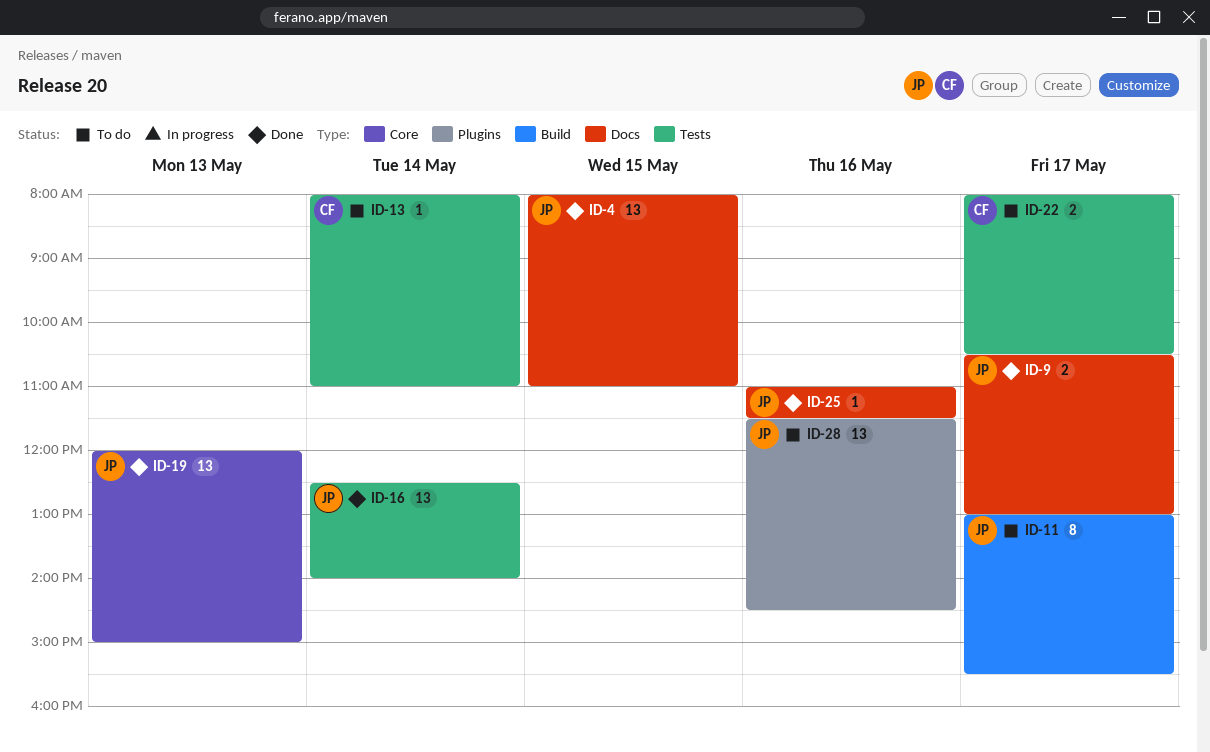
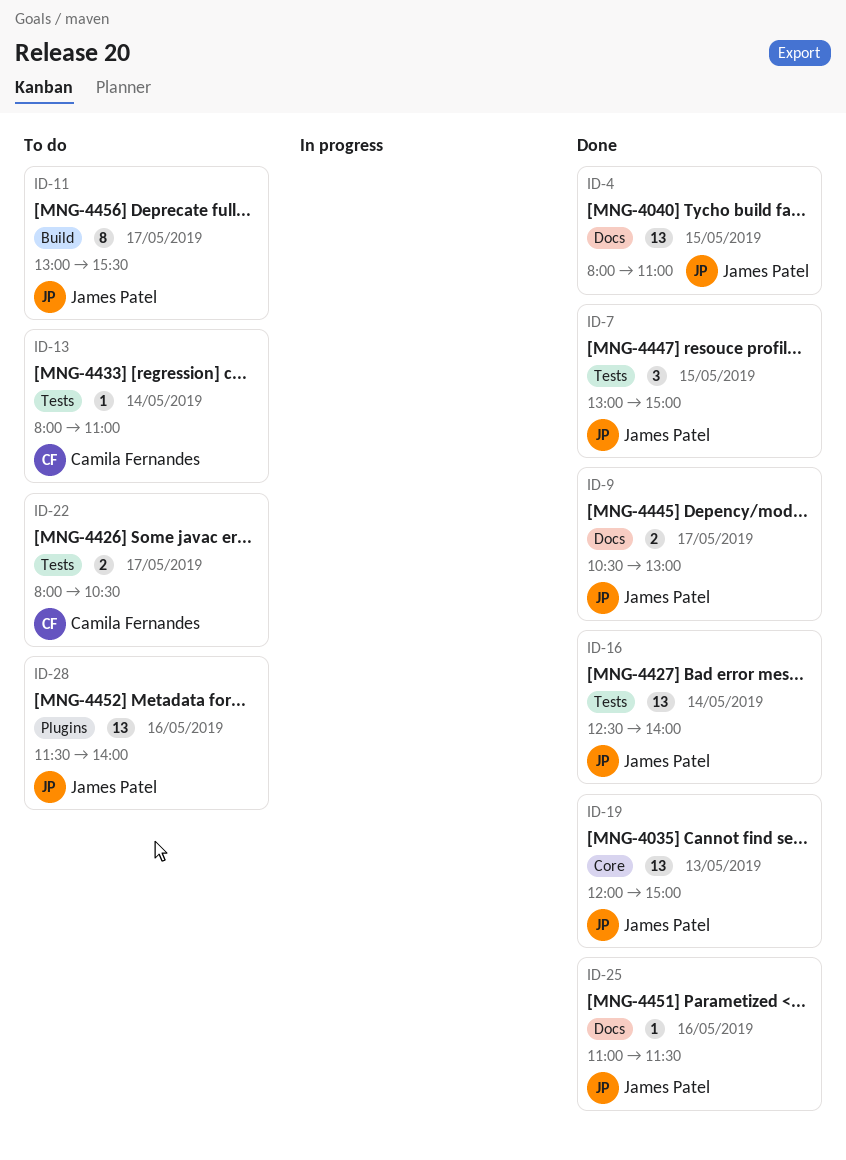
ID-7: none -> present
ID-28, ends: 14:30 -> 14:00

